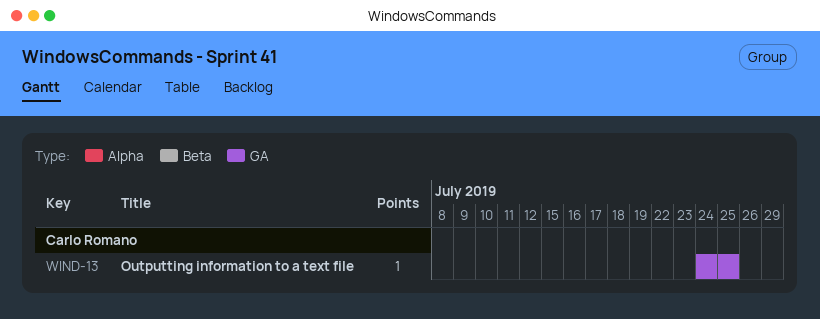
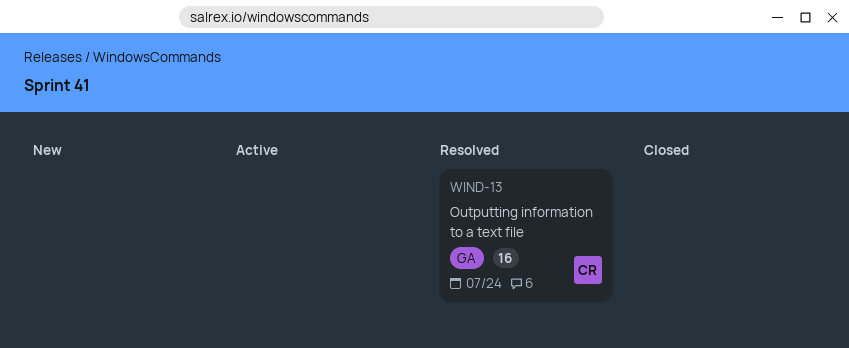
WIND-13, estimate: 1 -> 16
WIND-13, due: Jul 25 -> Jul 24

